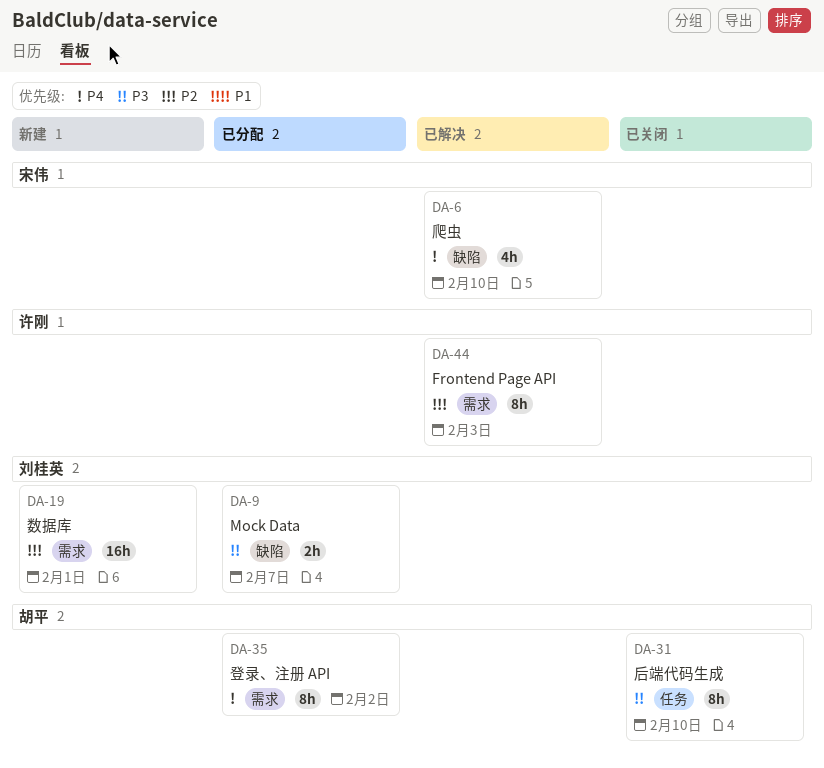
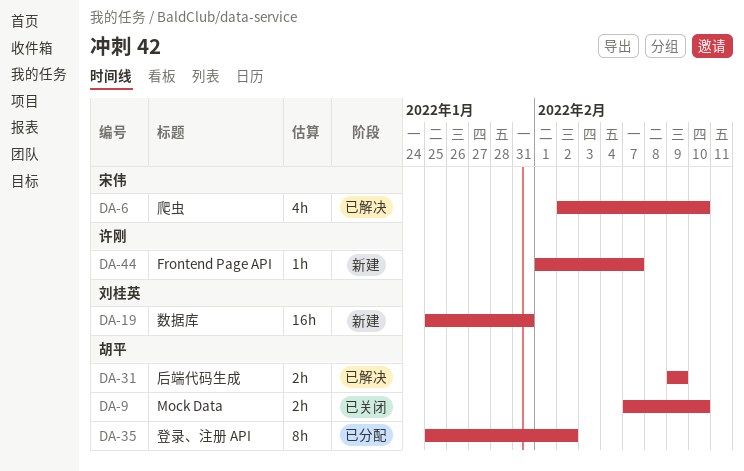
DA-9, status: 已分配 -> 已关闭
DA-9, owner: 刘桂英 -> 胡平
DA-9, due: Feb 7 -> Feb 10
DA-19, due: Feb 1 -> Jan 31
DA-31, status: 已关闭 -> 已解决
DA-31, estimate: 8h -> 2h
DA-31, due: Feb 10 -> Feb 9
DA-44, status: 已解决 -> 新建
DA-44, estimate: 8h -> 1h
DA-44, due: Feb 3 -> Feb 7

